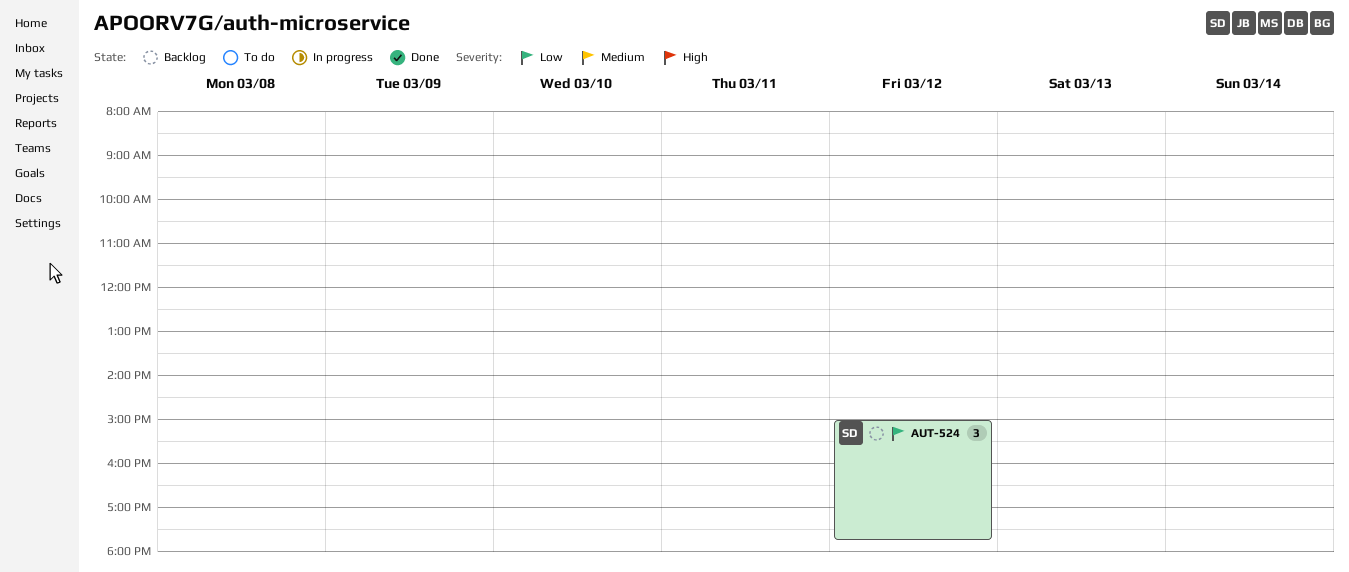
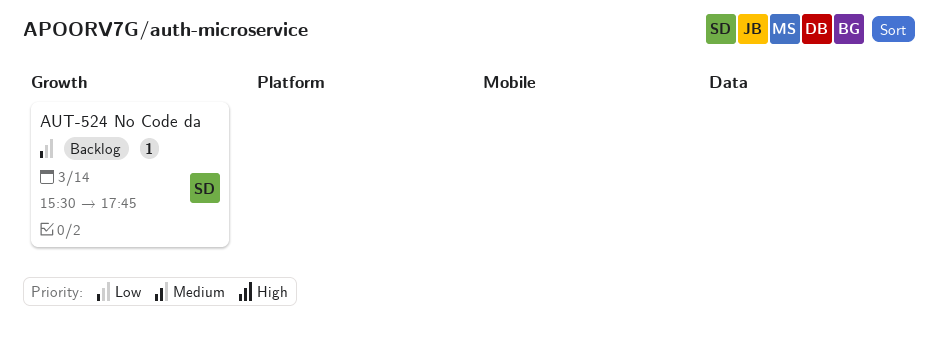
AUT-524, estimate: 3 -> 1
AUT-524, day: Mar 12 -> Mar 14
AUT-524, begins: 15:00 -> 15:30

